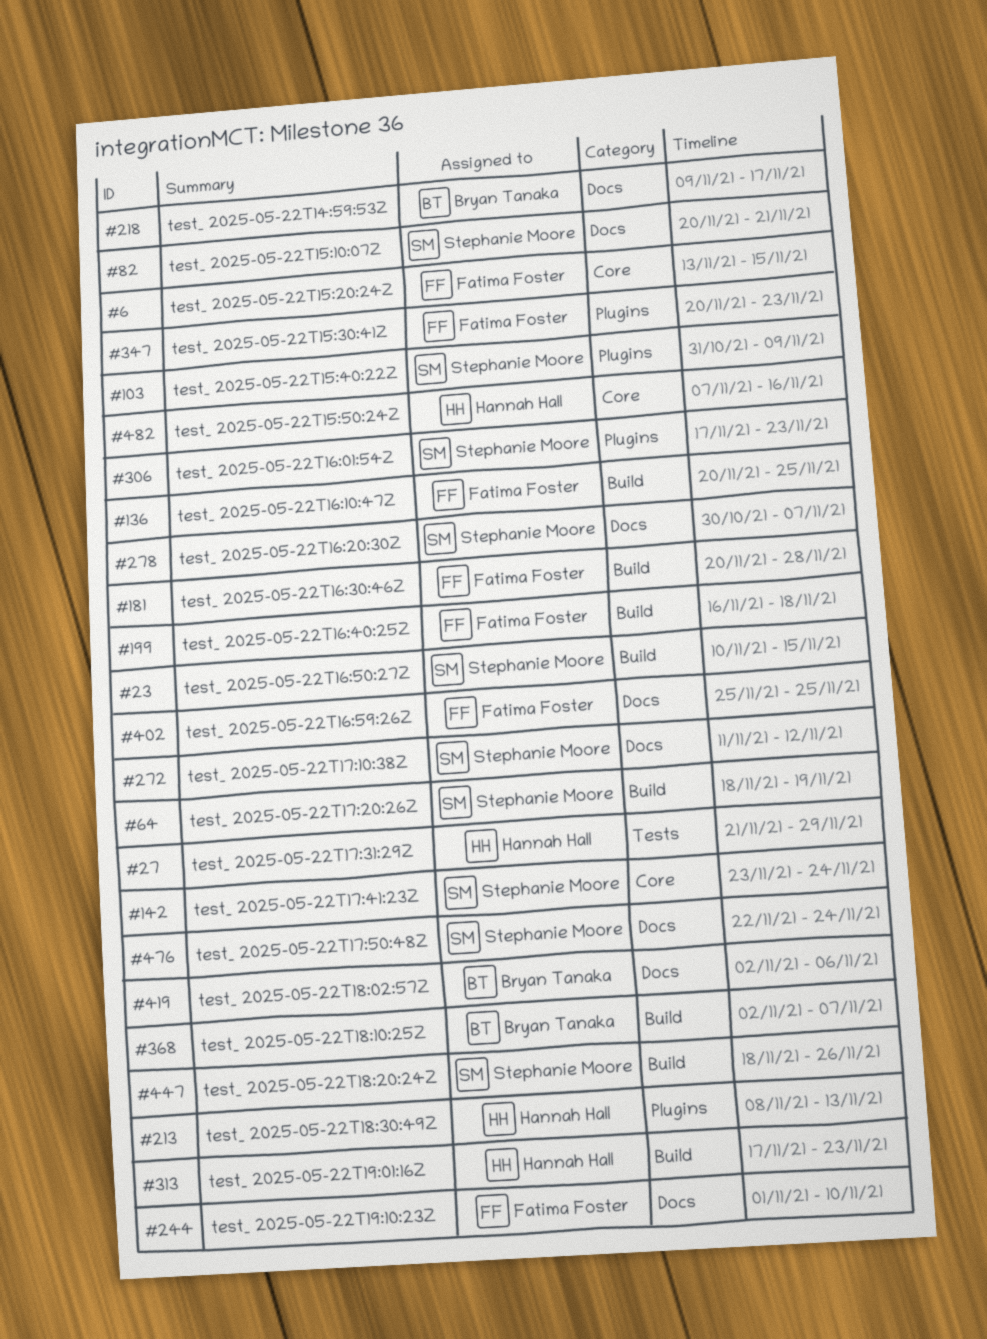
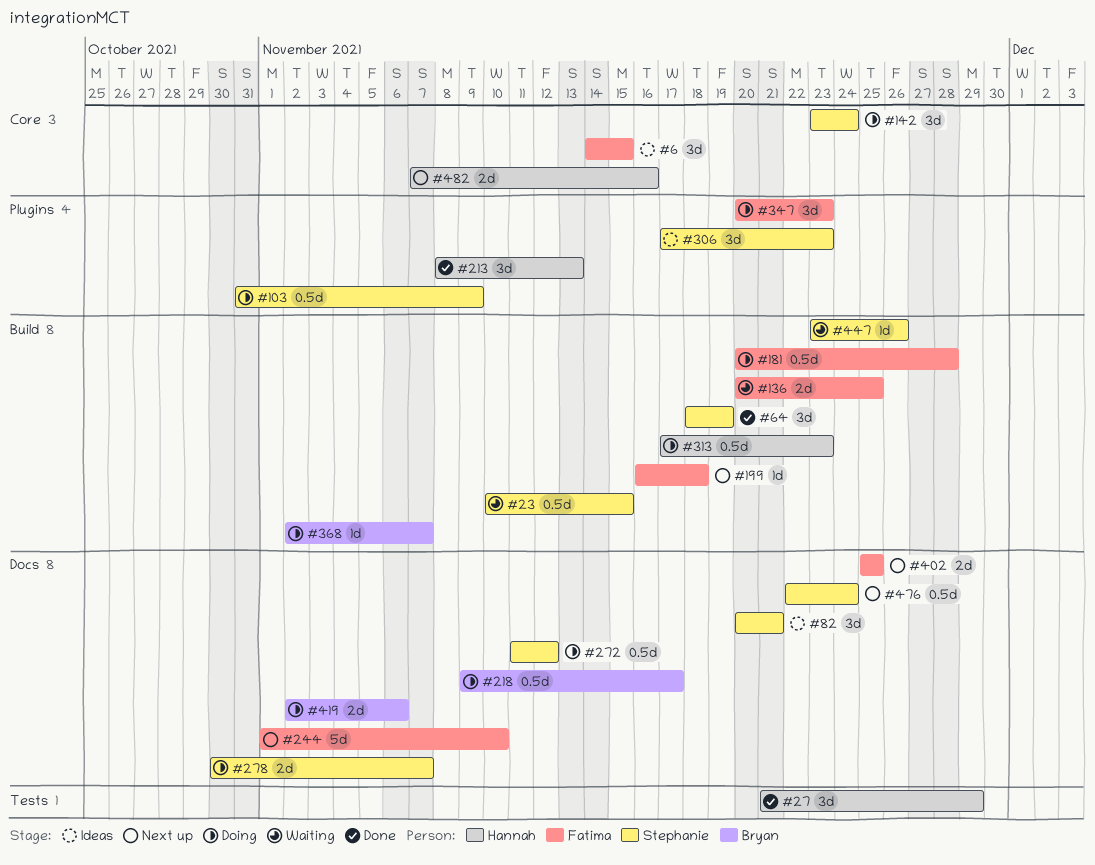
#6, start: Nov 13 -> Nov 14
#447, start: Nov 18 -> Nov 23

